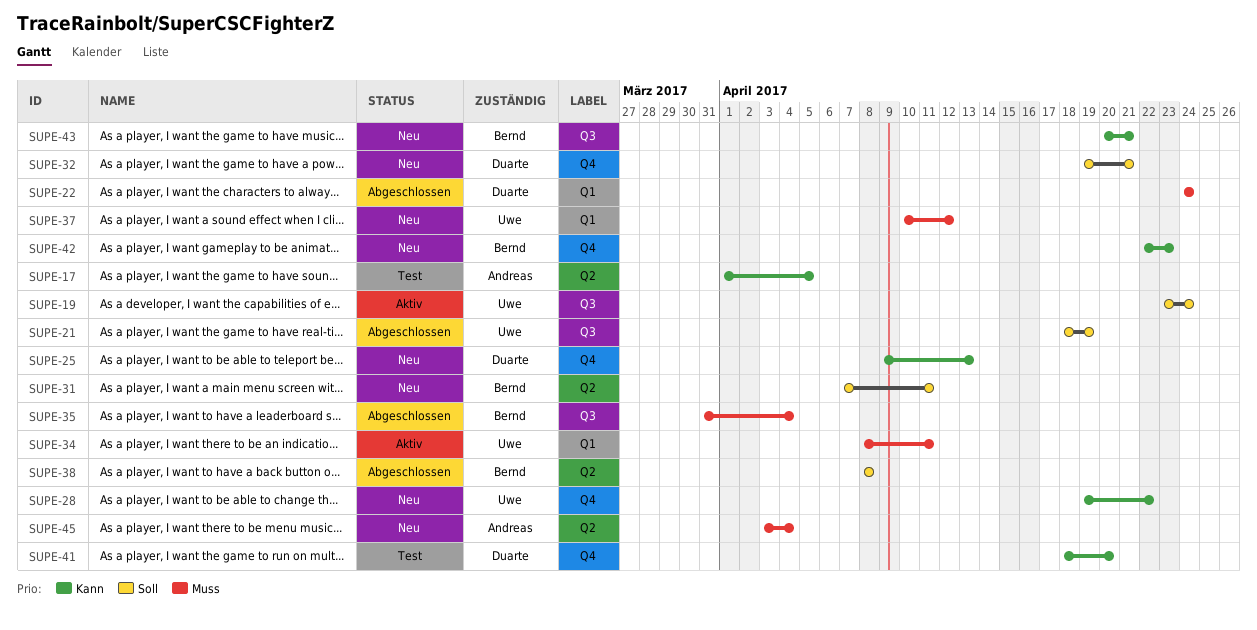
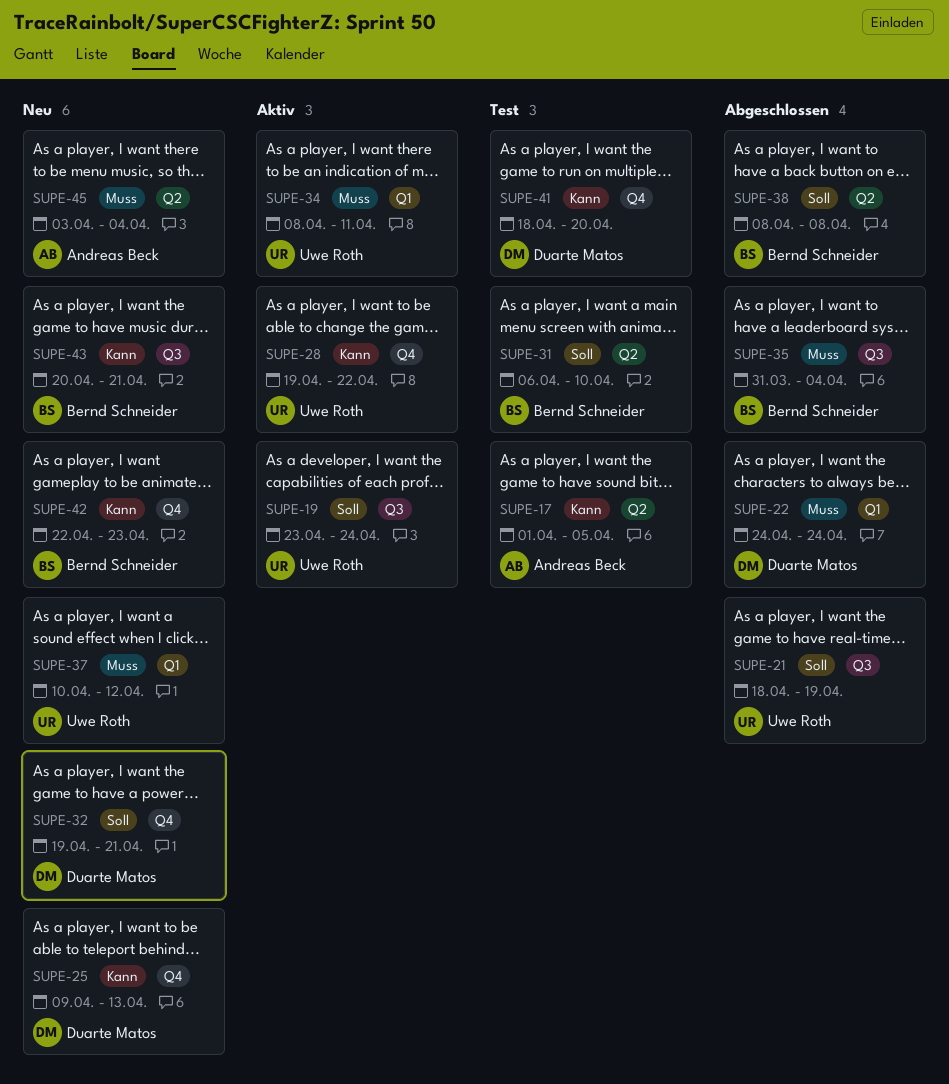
SUPE-28, status: Neu -> Aktiv
SUPE-31, status: Neu -> Test
SUPE-31, start: Apr 7 -> Apr 6
SUPE-31, due: Apr 11 -> Apr 10

